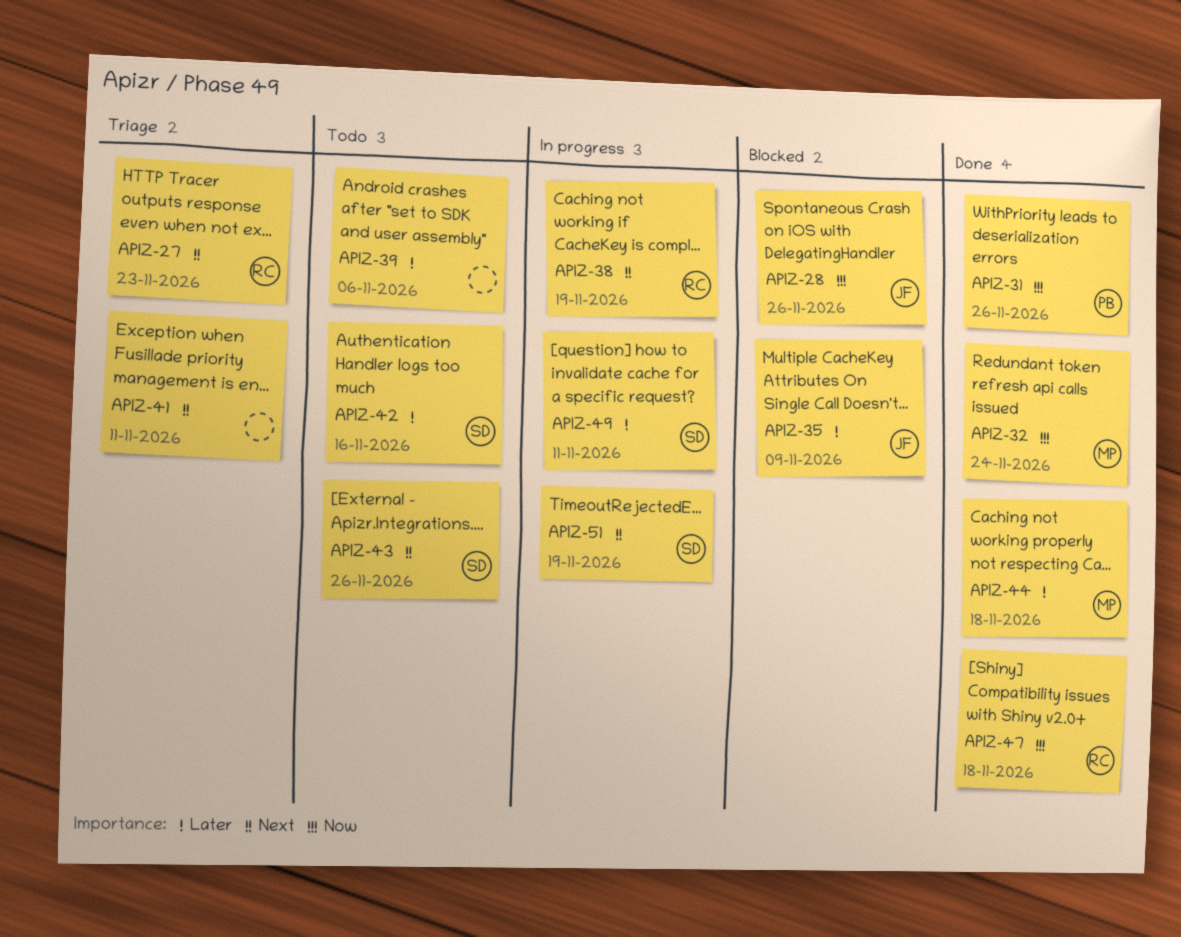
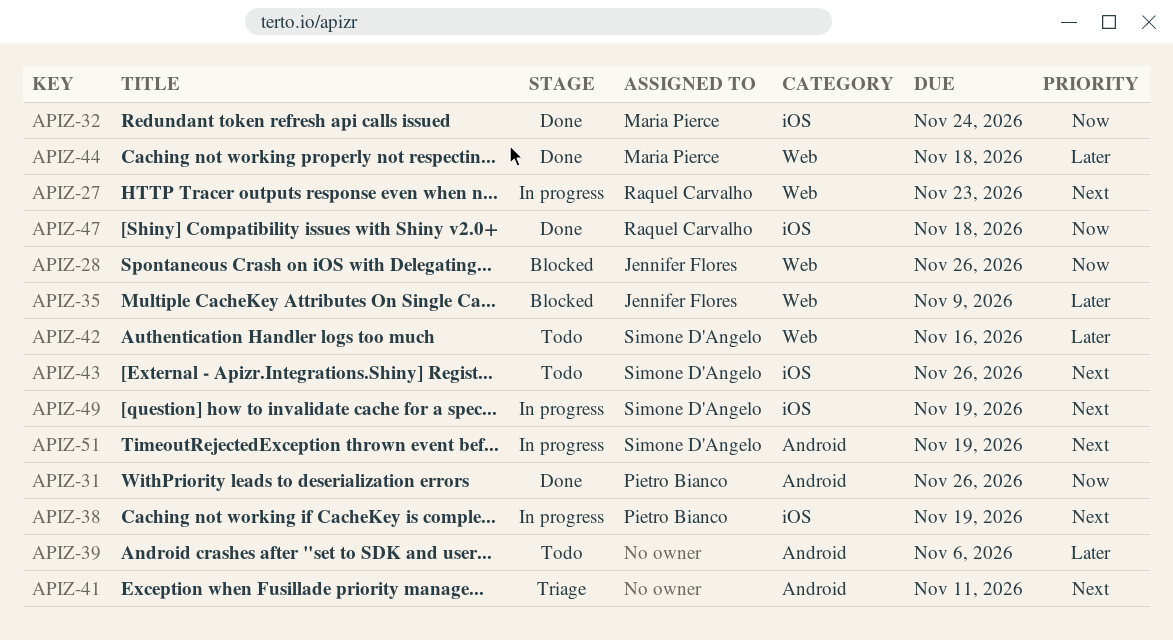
APIZ-27, status: Triage -> In progress
APIZ-38, owner: Raquel Carvalho -> Pietro Bianco
APIZ-49, priority: Later -> Next
APIZ-49, due: Nov 11 -> Nov 19

